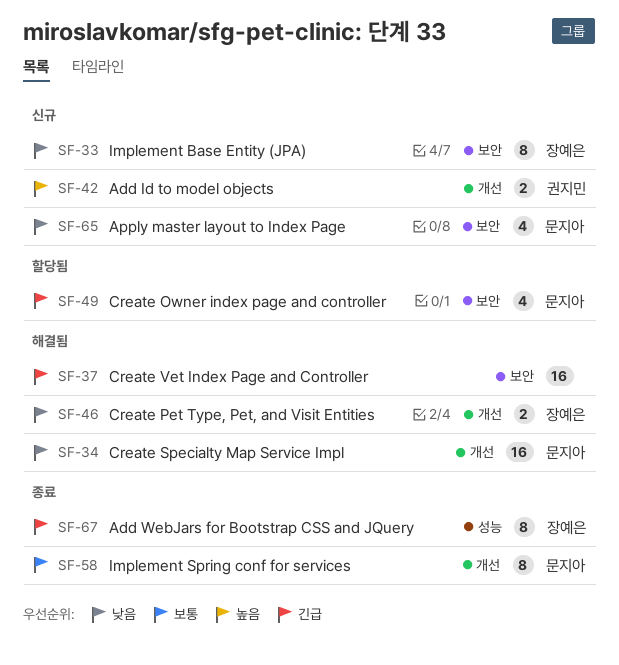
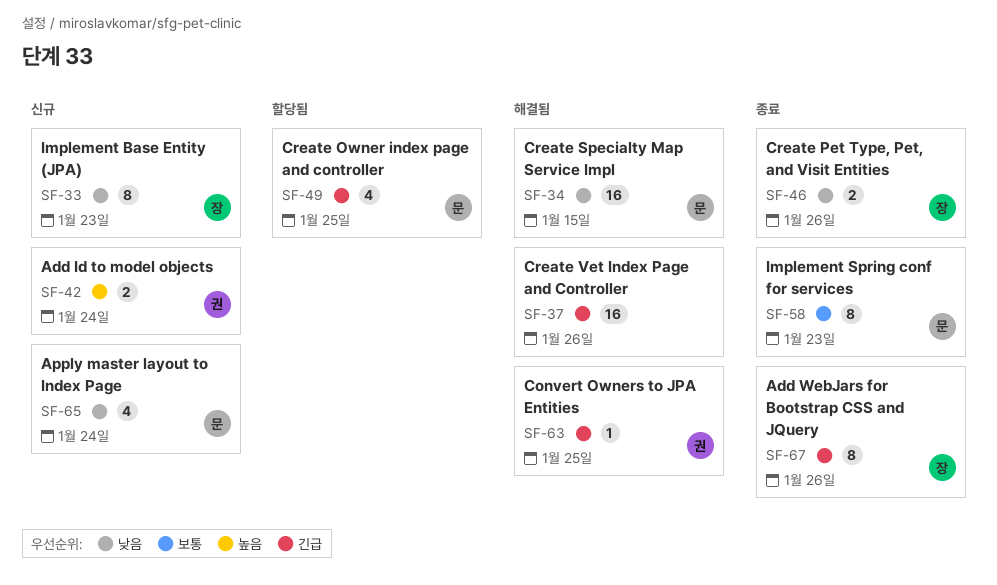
SF-46, status: 해결됨 -> 종료
SF-63: none -> present

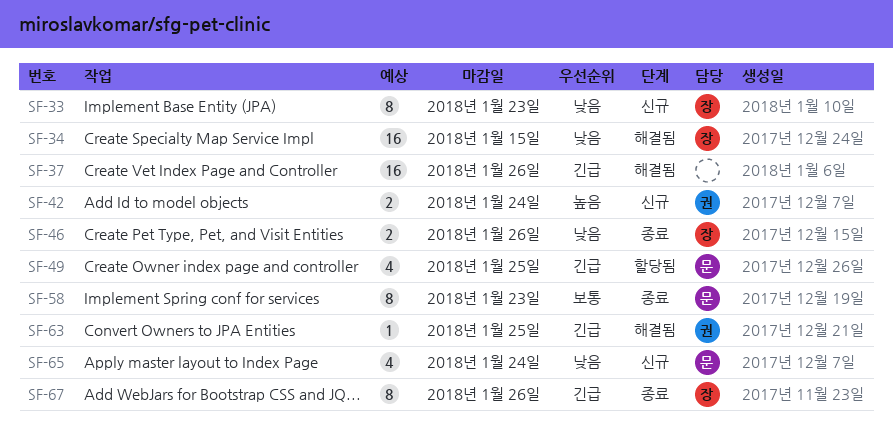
SF-34, owner: 문 -> 장

